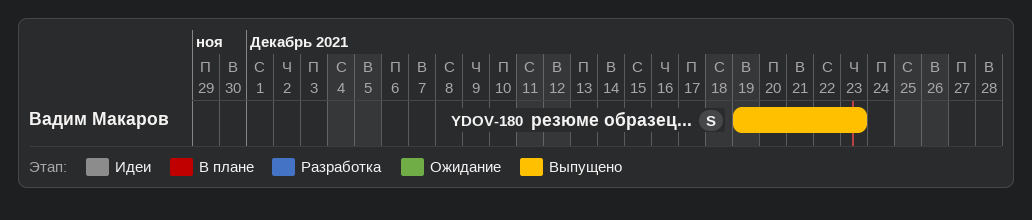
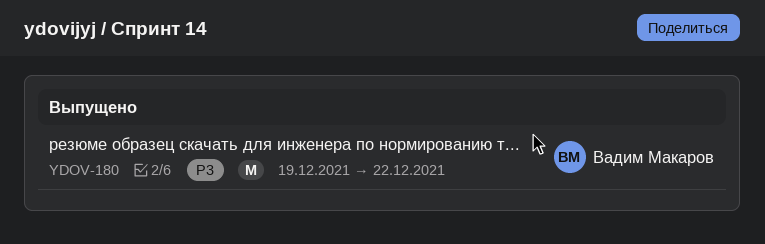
YDOV-180, estimate: S -> M
YDOV-180, due: Dec 23 -> Dec 22

